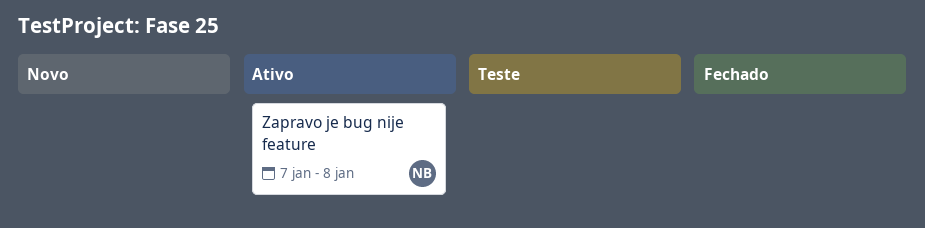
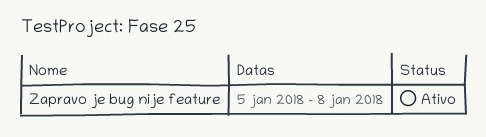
Zapravo je bug nije feature, start: Jan 7 -> Jan 5

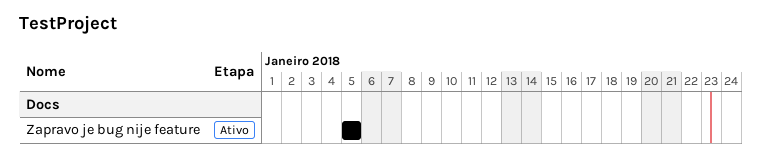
Zapravo je bug nije feature, due: Jan 8 -> Jan 5

